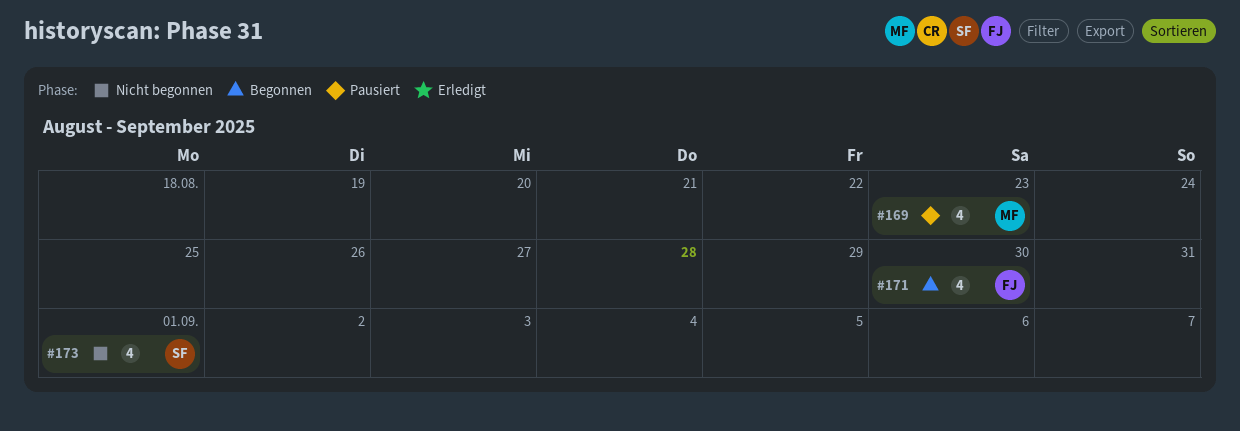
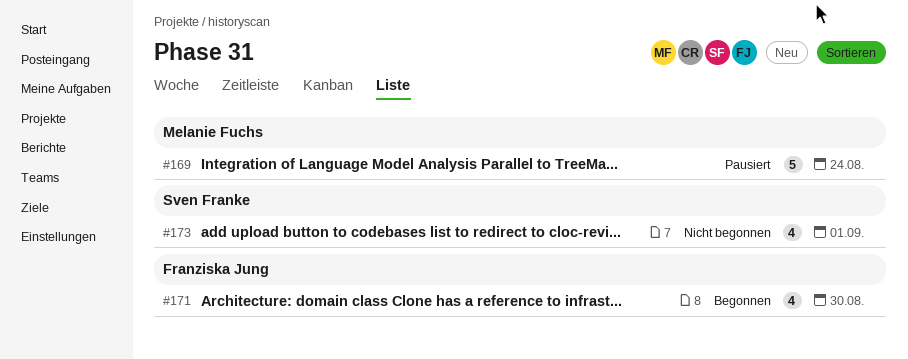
#169, estimate: 4 -> 5
#169, due: Aug 23 -> Aug 24

